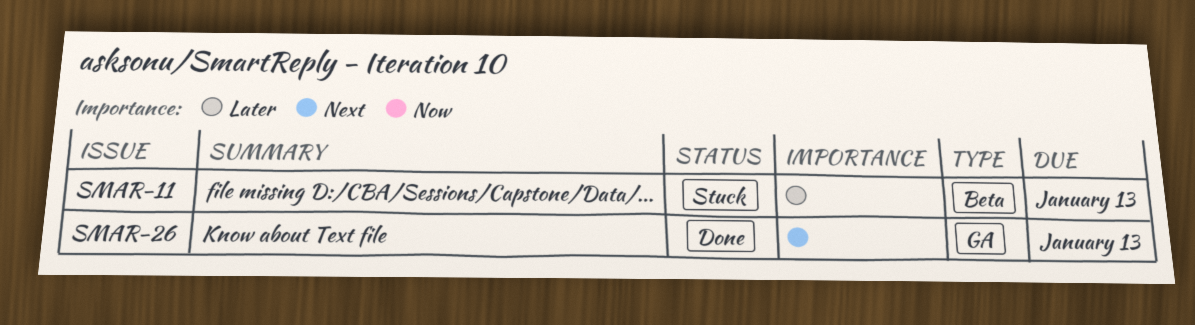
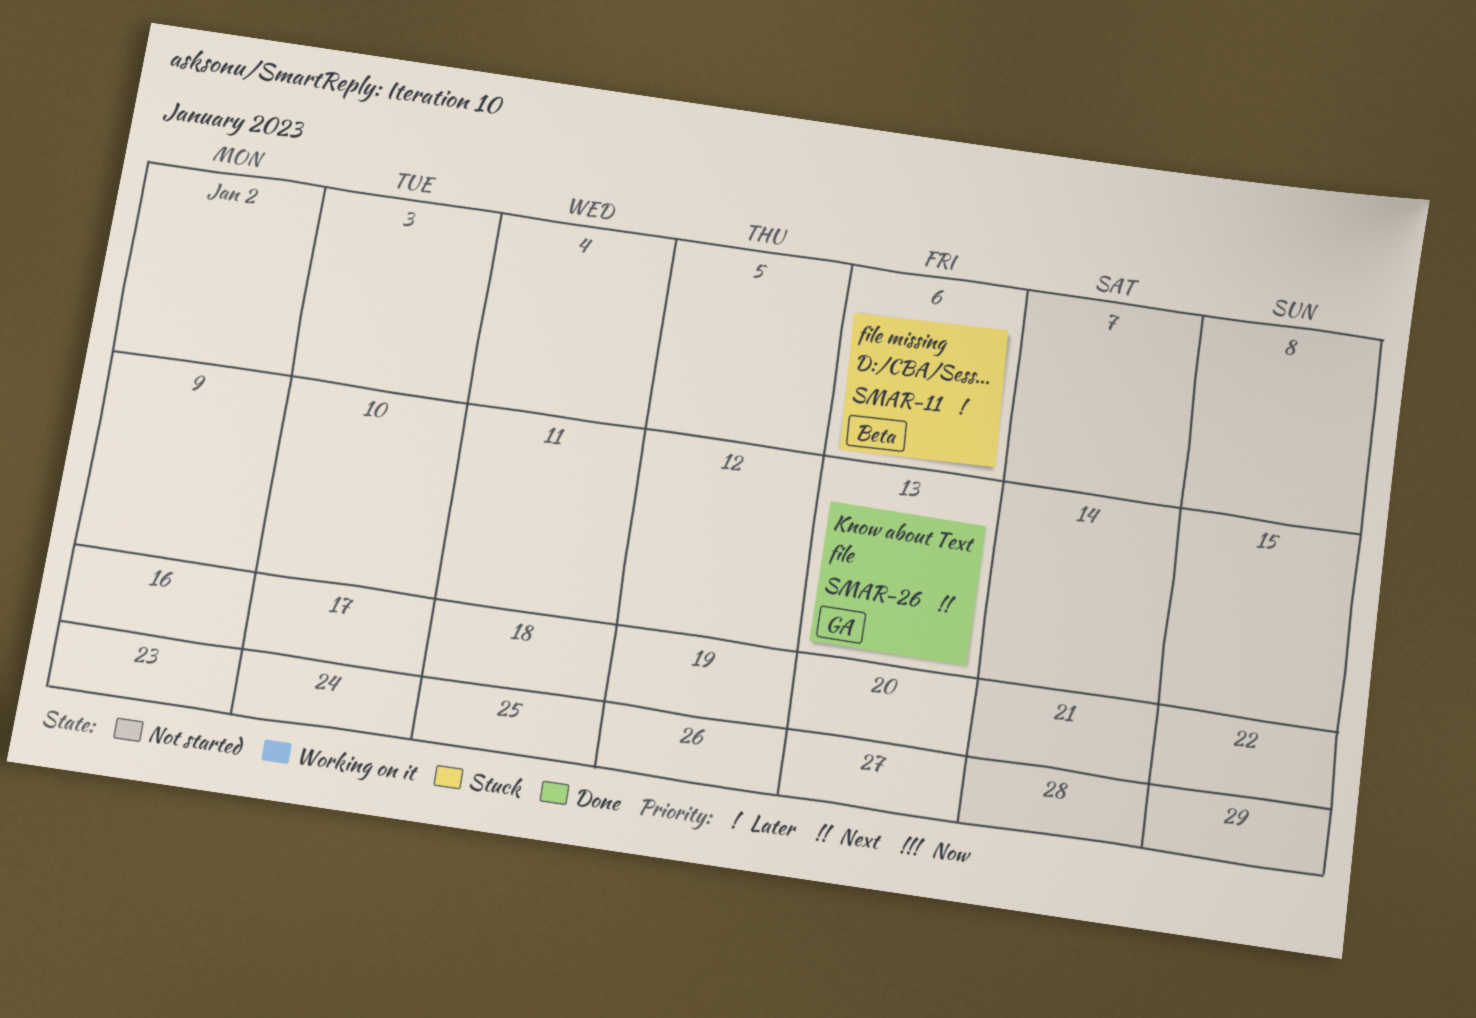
SMAR-11, due: Jan 13 -> Jan 6

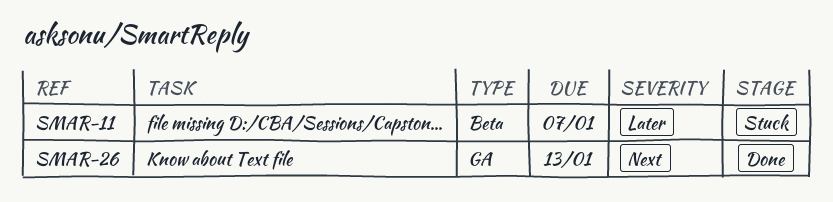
SMAR-11, due: Jan 6 -> Jan 7

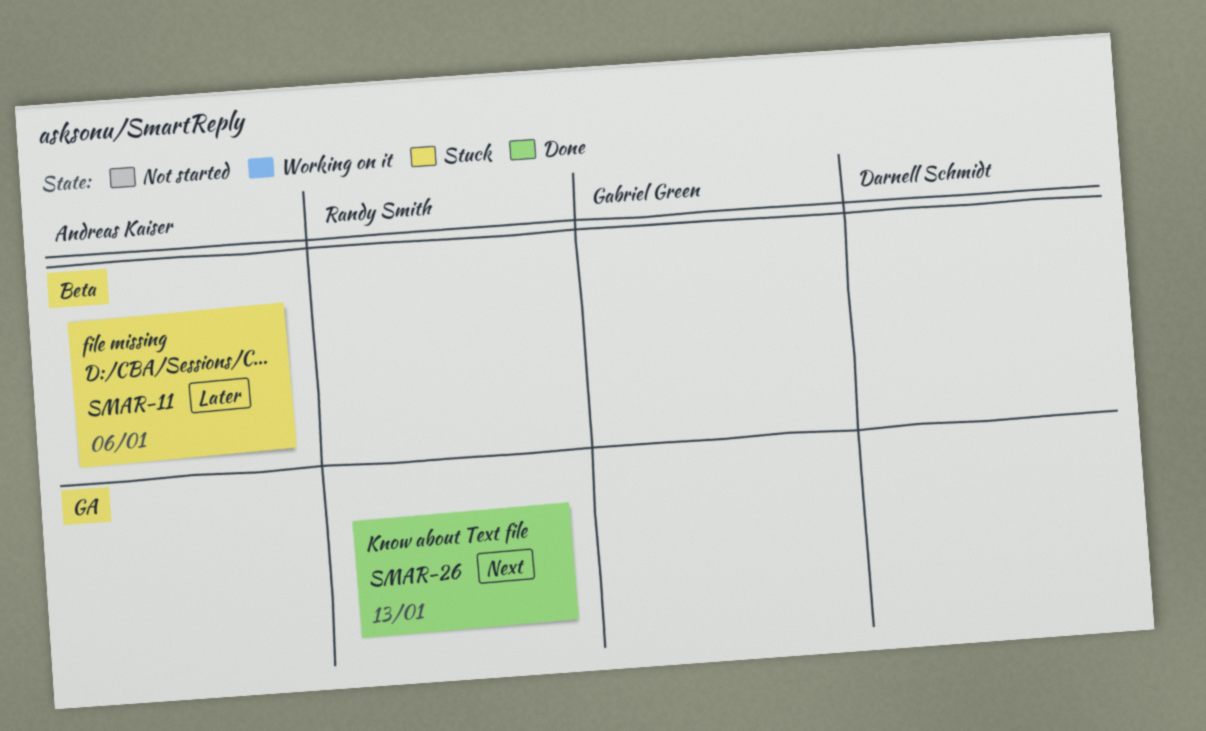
SMAR-11, due: Jan 7 -> Jan 6

